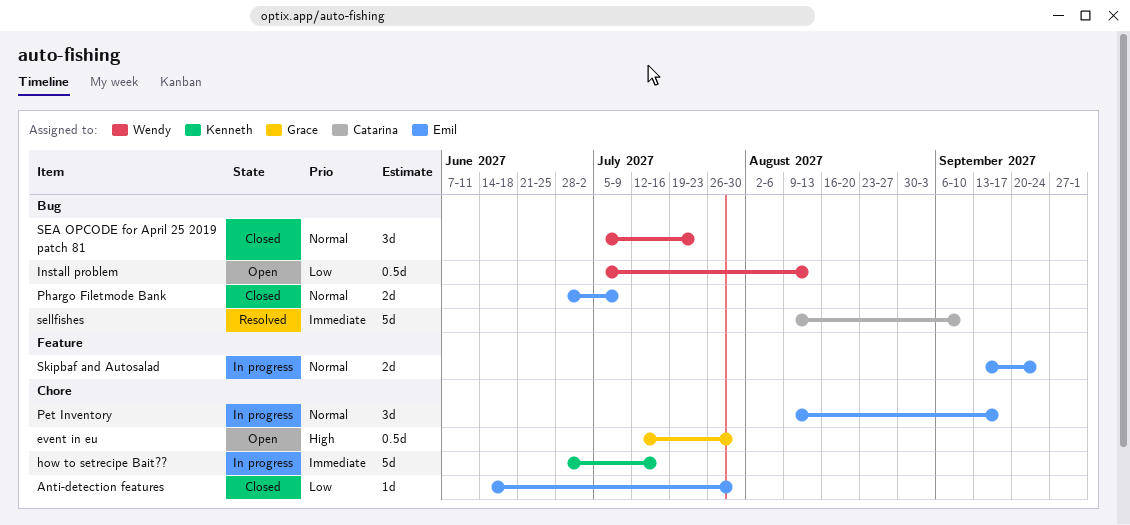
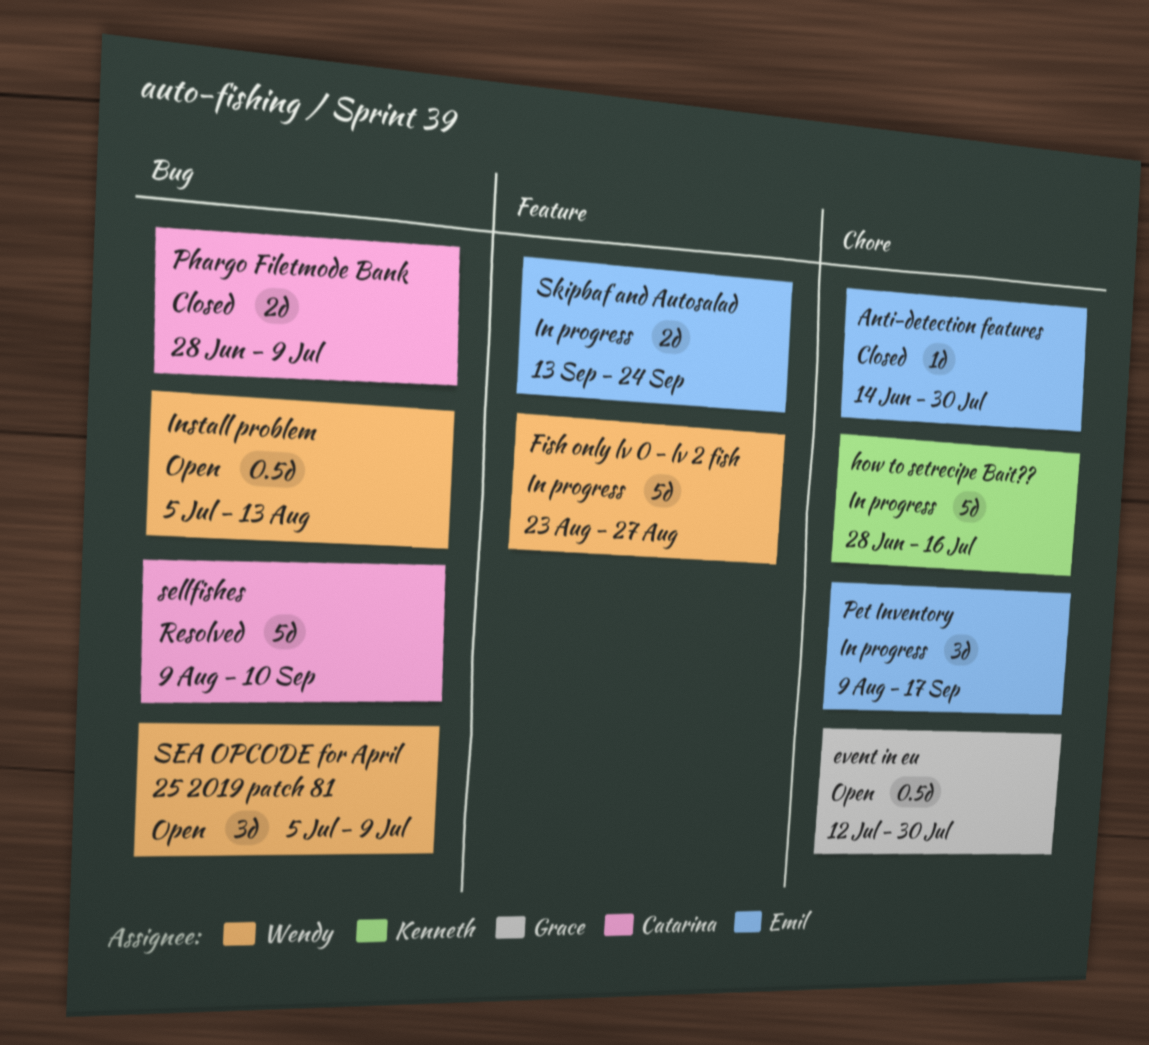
Fish only lv 0 - lv 2 fish: none -> present
Phargo Filetmode Bank, owner: Emil -> Catarina
SEA OPCODE for April 25 2019 patch 81, status: Closed -> Open
SEA OPCODE for April 25 2019 patch 81, due: Jul 23 -> Jul 9

